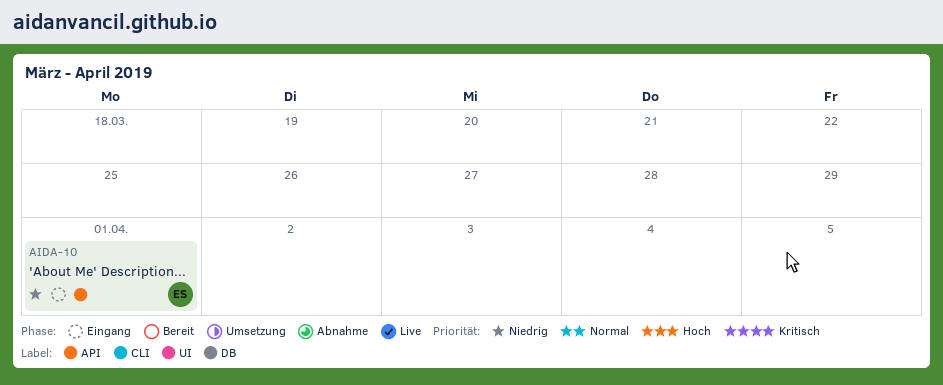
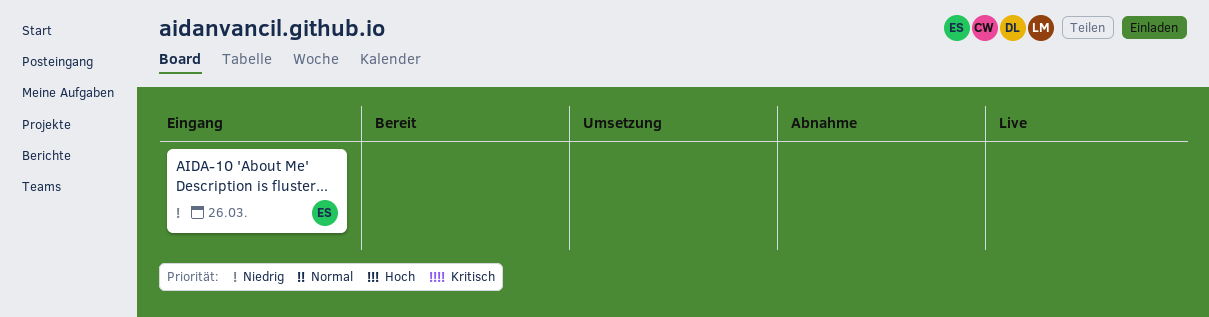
AIDA-10, due: Apr 1 -> Mar 26

